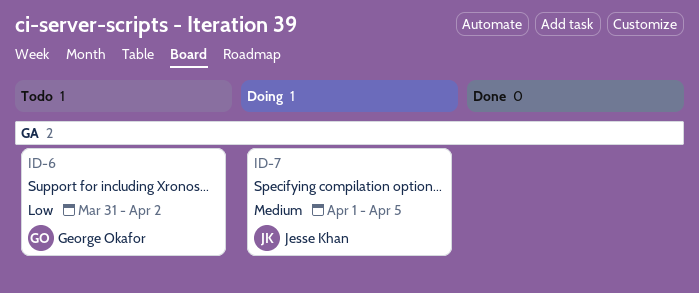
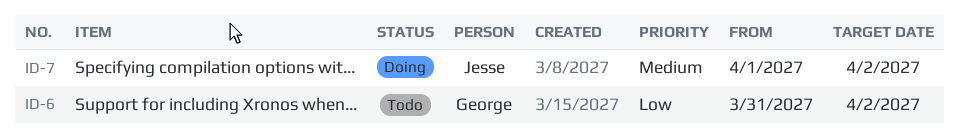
ID-7, due: Apr 5 -> Apr 2

